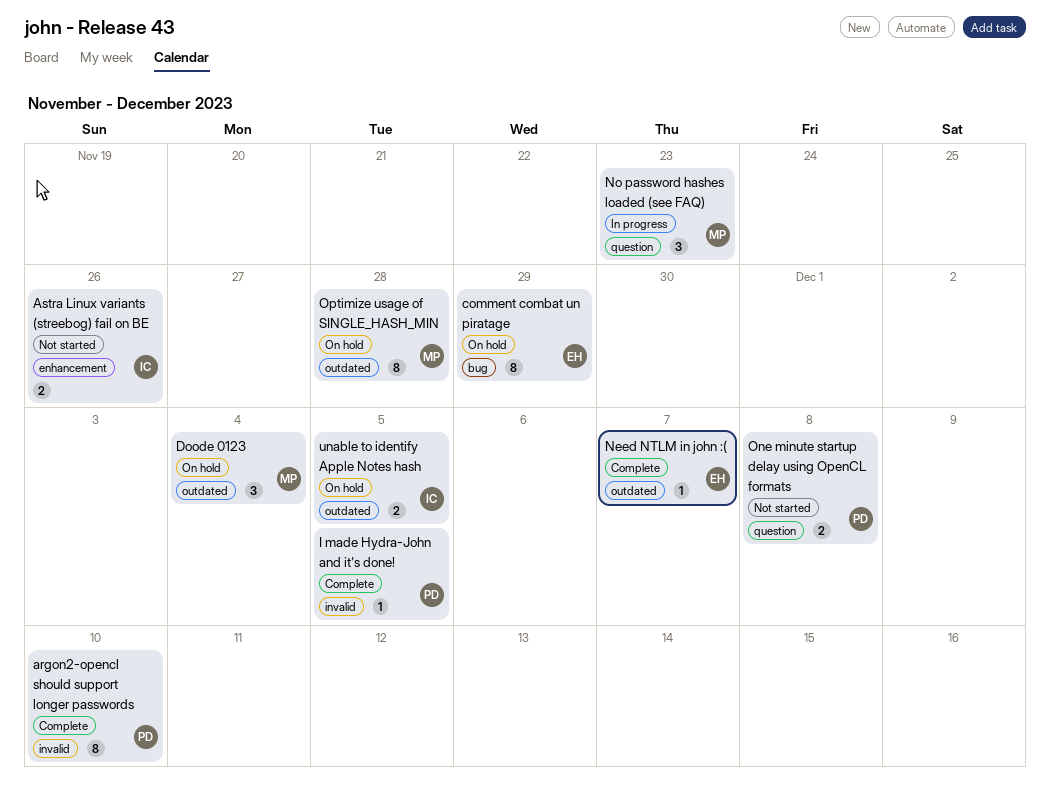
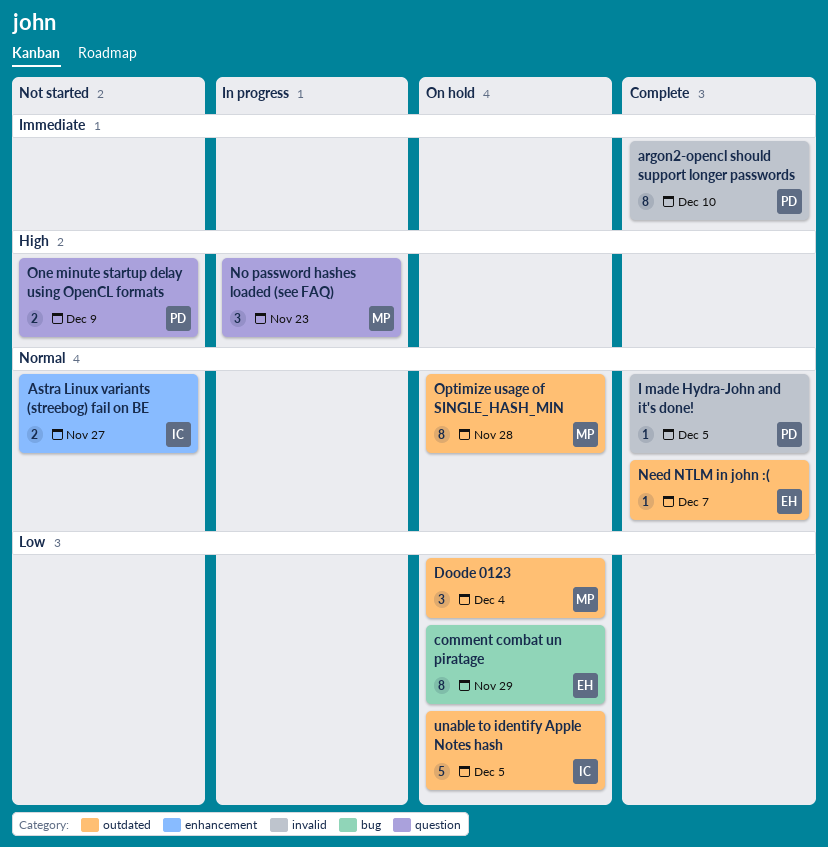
Astra Linux variants (streebog) fail on BE, due: Nov 26 -> Nov 27
One minute startup delay using OpenCL formats, due: Dec 8 -> Dec 9
unable to identify Apple Notes hash, estimate: 2 -> 5

